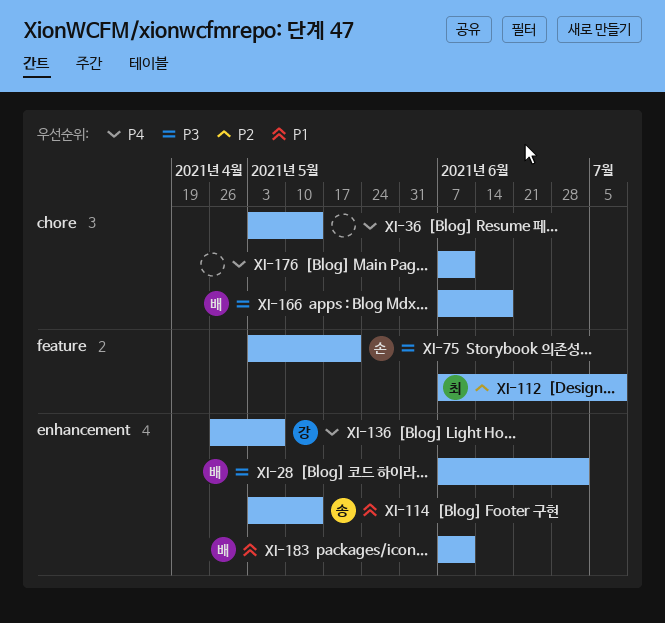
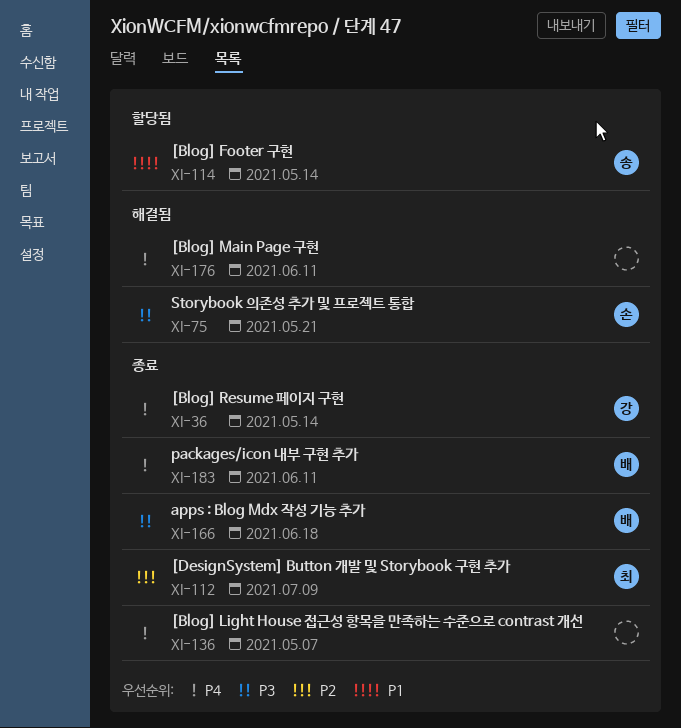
XI-28: present -> none
XI-36, owner: none -> 강
XI-136, owner: 강 -> none
XI-183, priority: P1 -> P4

